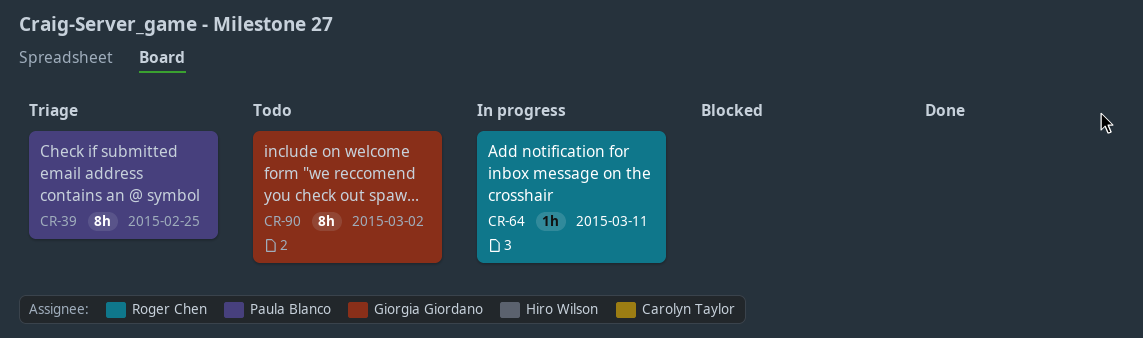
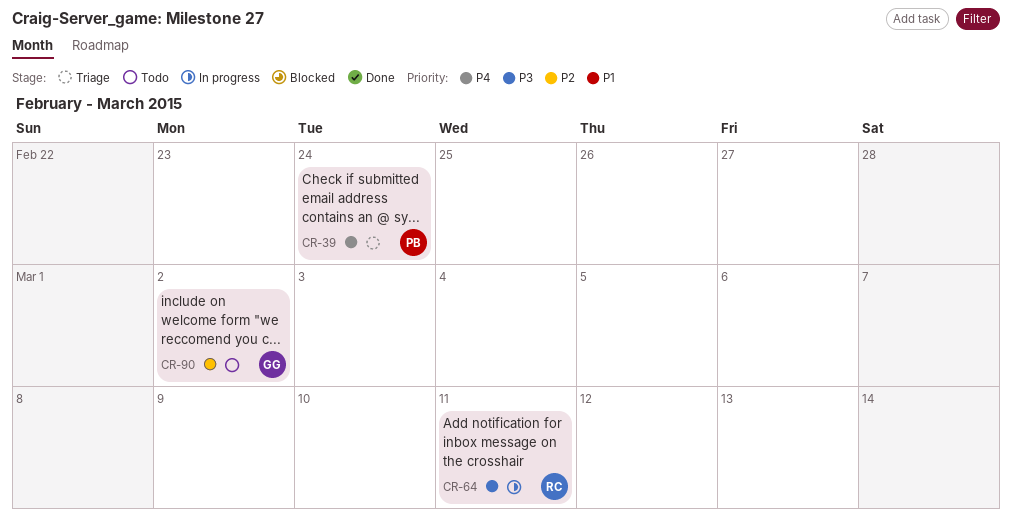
CR-39, due: Feb 25 -> Feb 24

